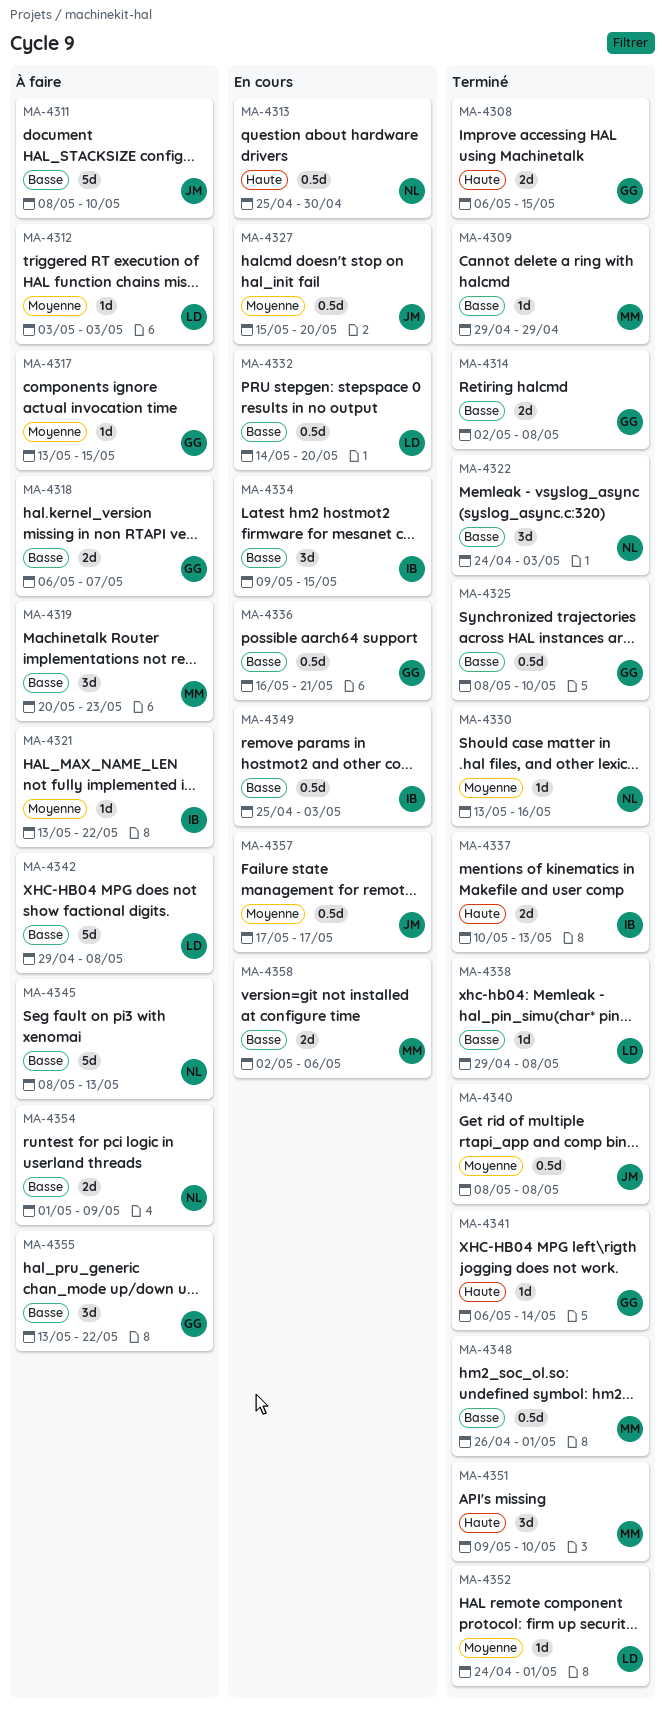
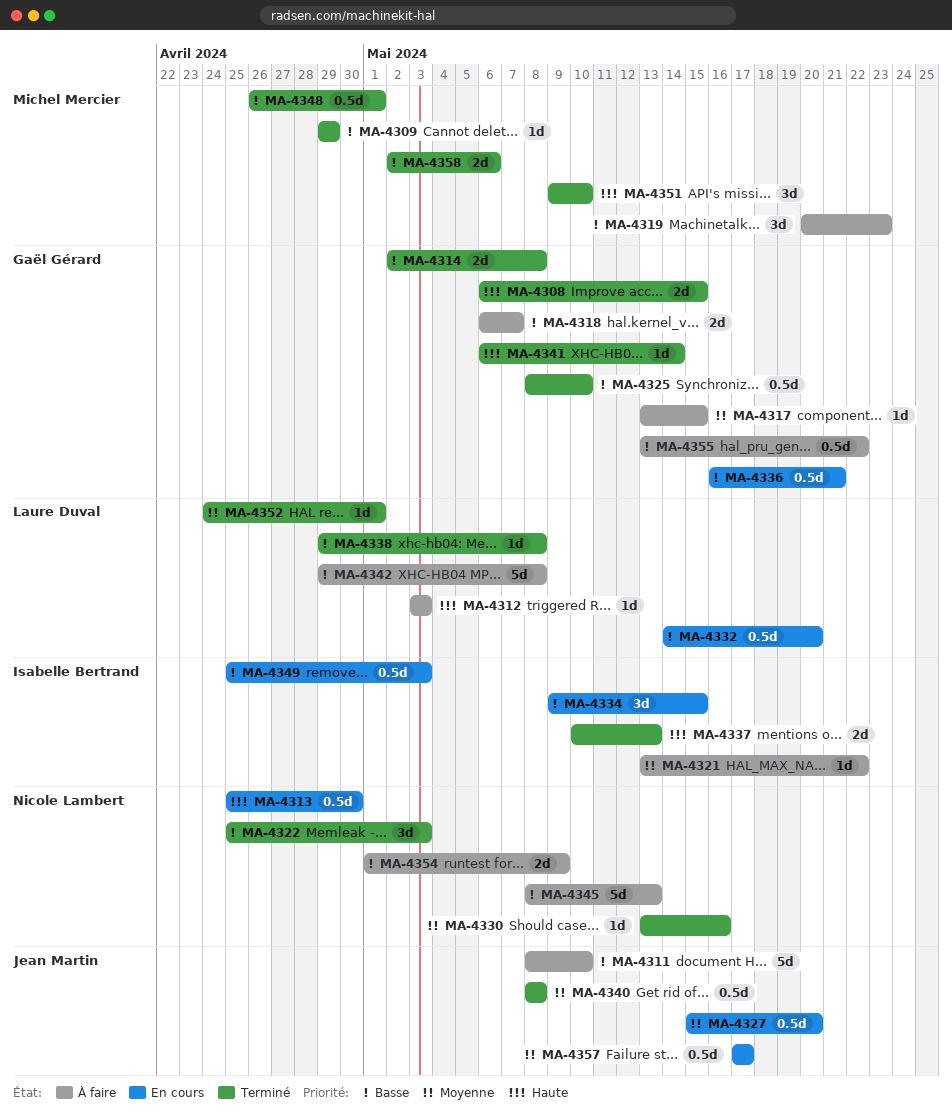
MA-4312, priority: Moyenne -> Haute
MA-4322, start: Apr 24 -> Apr 25
MA-4355, estimate: 3d -> 0.5d
MA-4358, status: En cours -> Terminé

